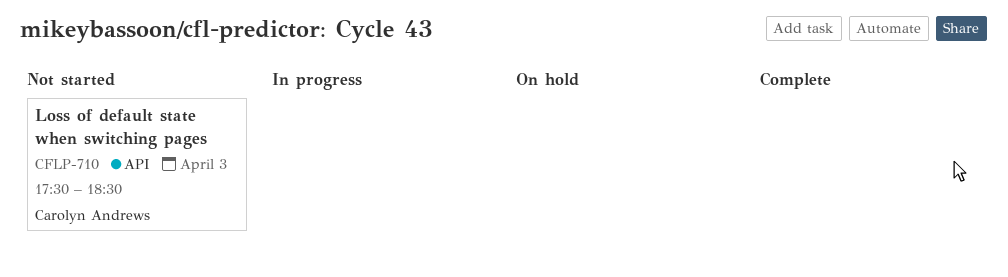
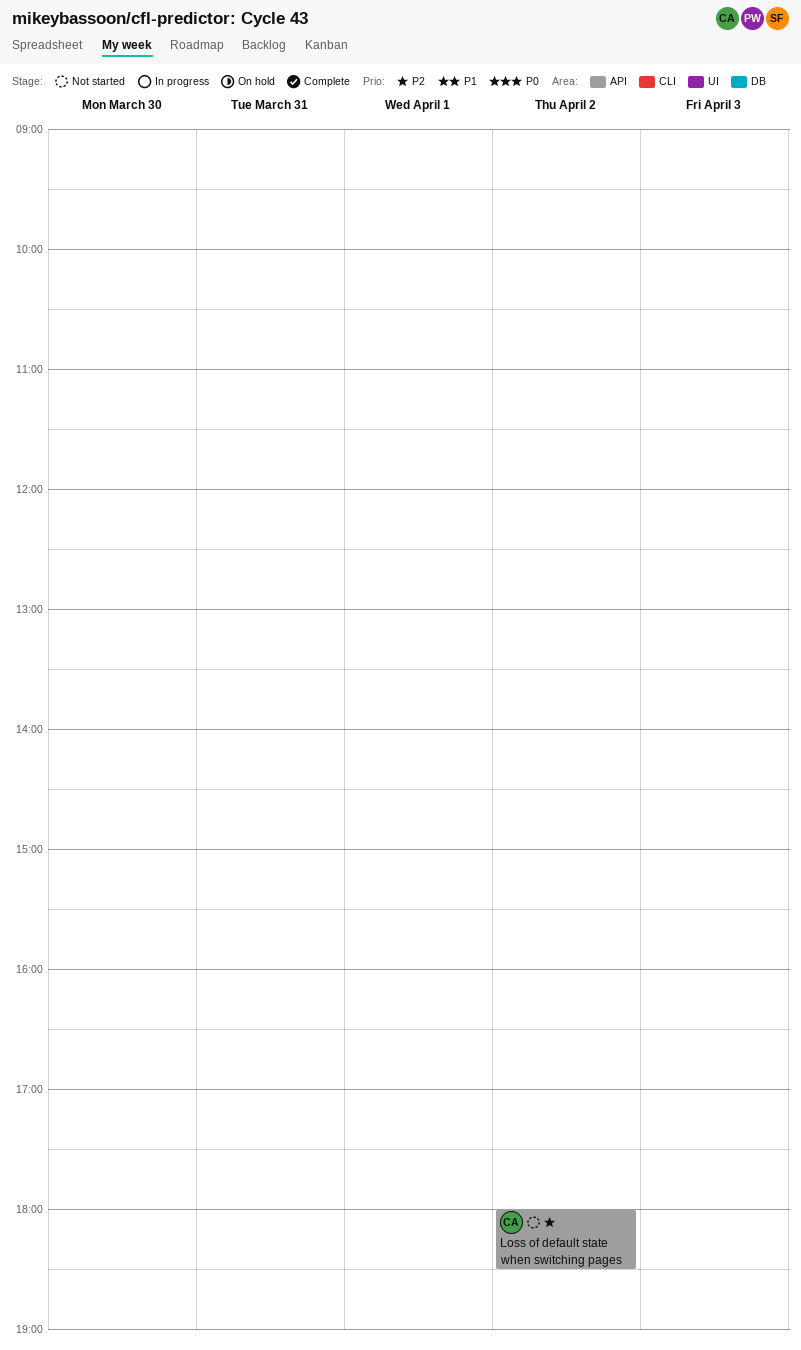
Loss of default state when switching pages, day: Apr 3 -> Apr 2
Loss of default state when switching pages, begins: 17:30 -> 18:00

